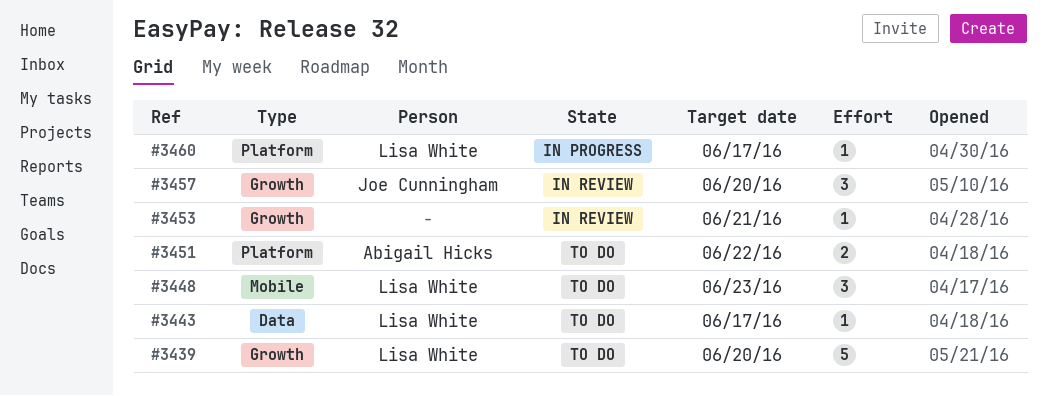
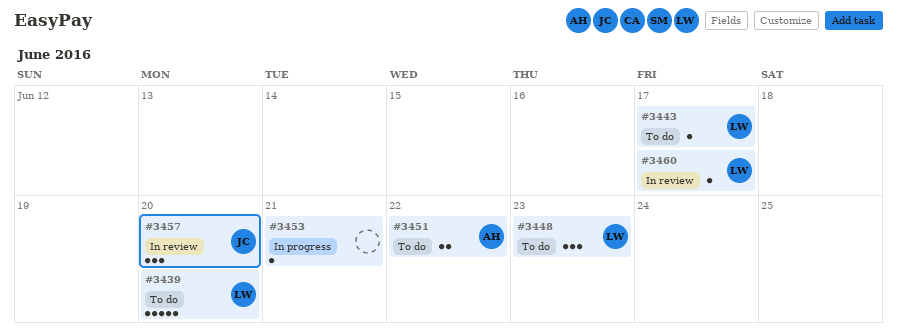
#3453, status: In review -> In progress
#3460, status: In progress -> In review

